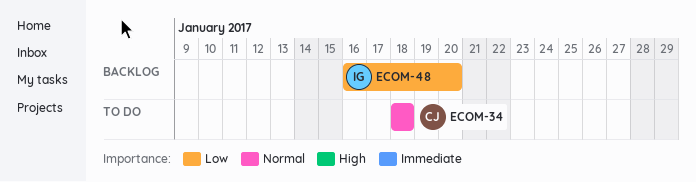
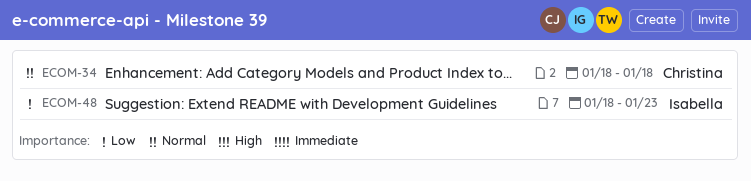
ECOM-48, start: Jan 16 -> Jan 18
ECOM-48, due: Jan 20 -> Jan 23

